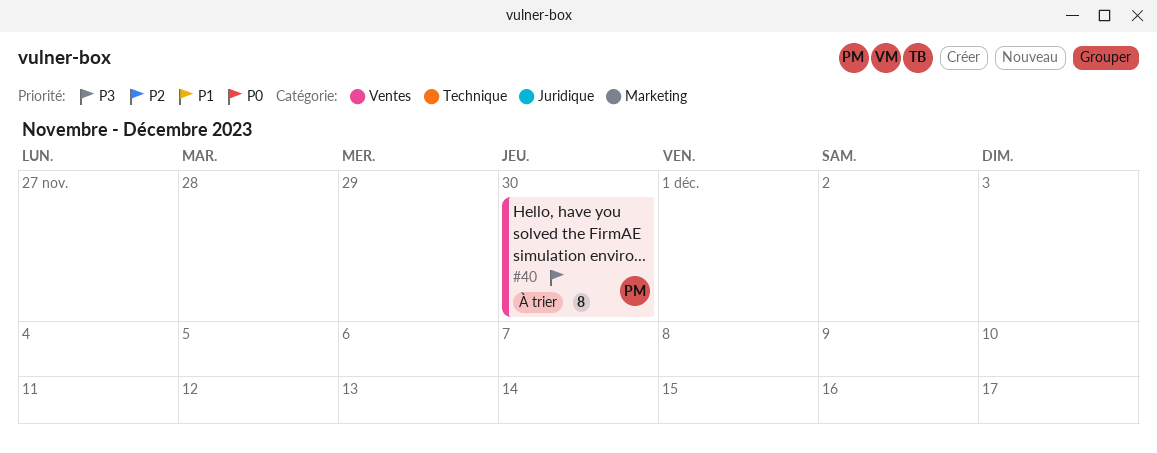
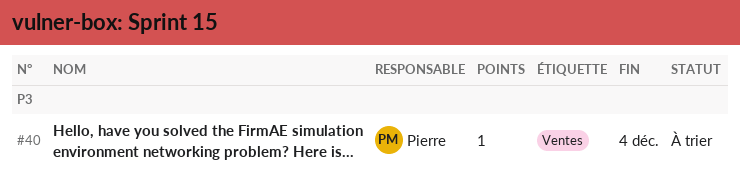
#40, estimate: 8 -> 1
#40, due: Nov 30 -> Dec 4

